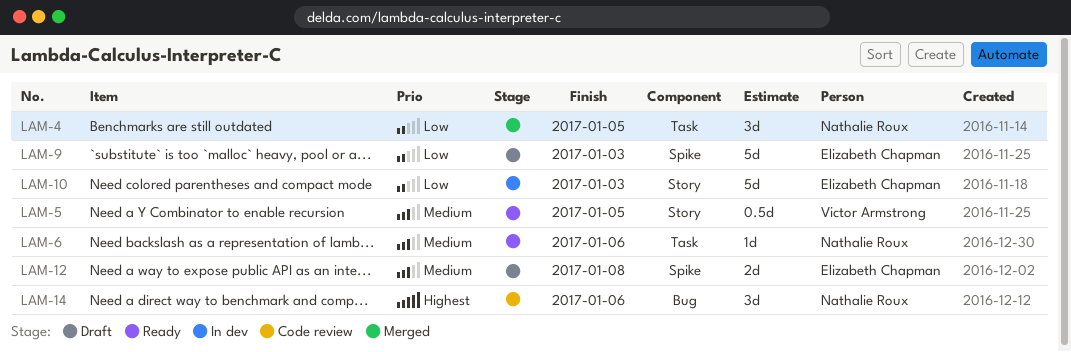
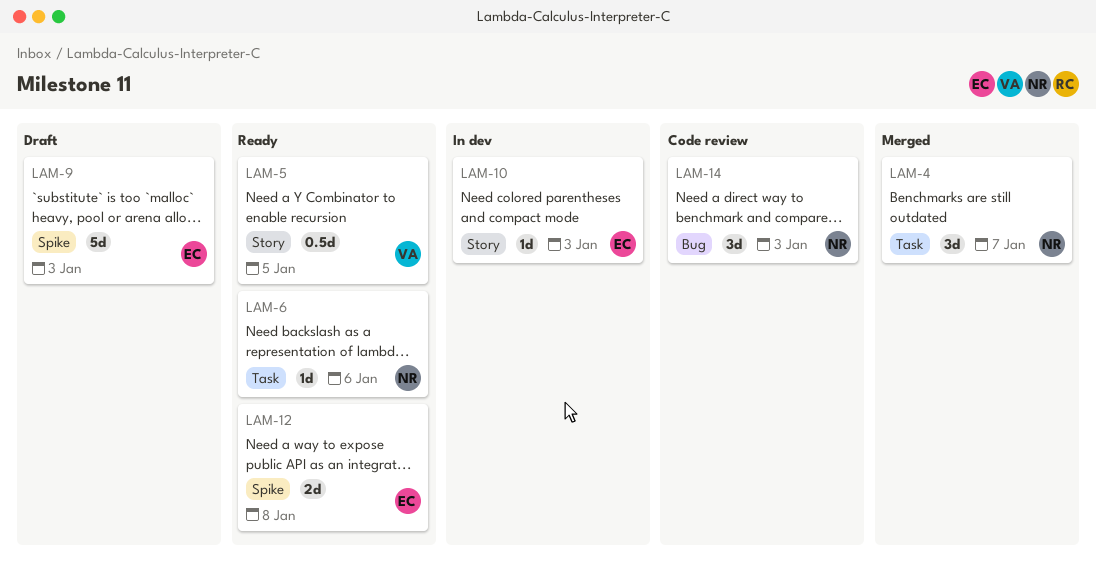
LAM-4, due: Jan 5 -> Jan 7
LAM-10, estimate: 5d -> 1d
LAM-12, status: Draft -> Ready
LAM-14, due: Jan 6 -> Jan 3

